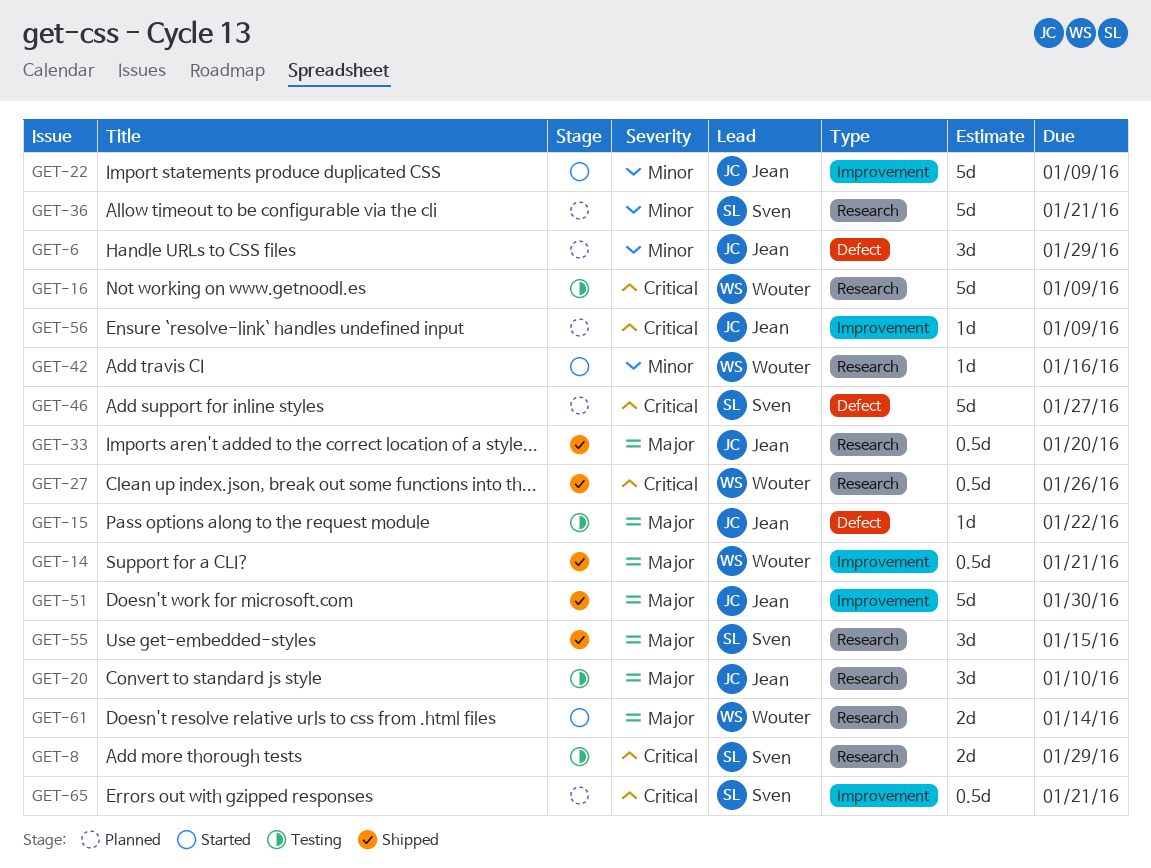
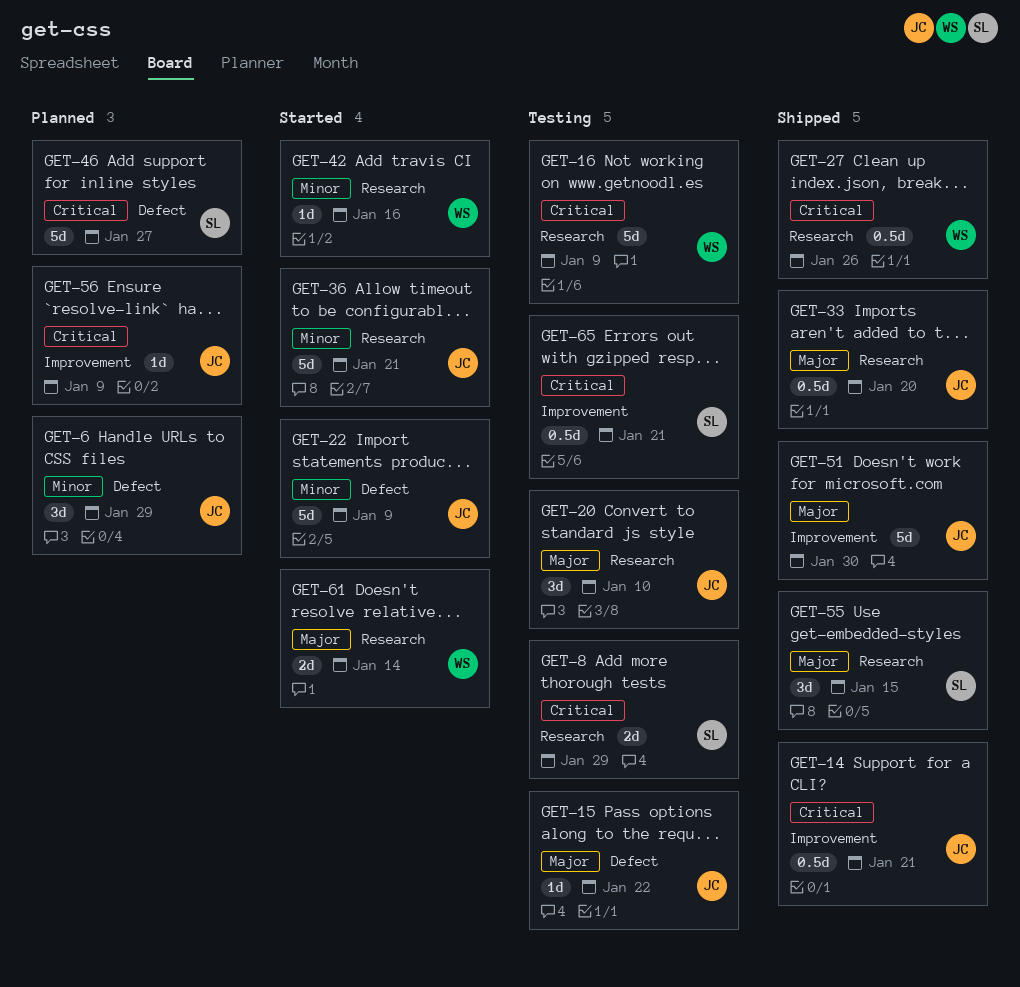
GET-14, owner: Wouter -> Jean
GET-14, priority: Major -> Critical
GET-22, label: Improvement -> Defect
GET-36, status: Planned -> Started
GET-36, owner: Sven -> Jean
GET-65, status: Planned -> Testing

